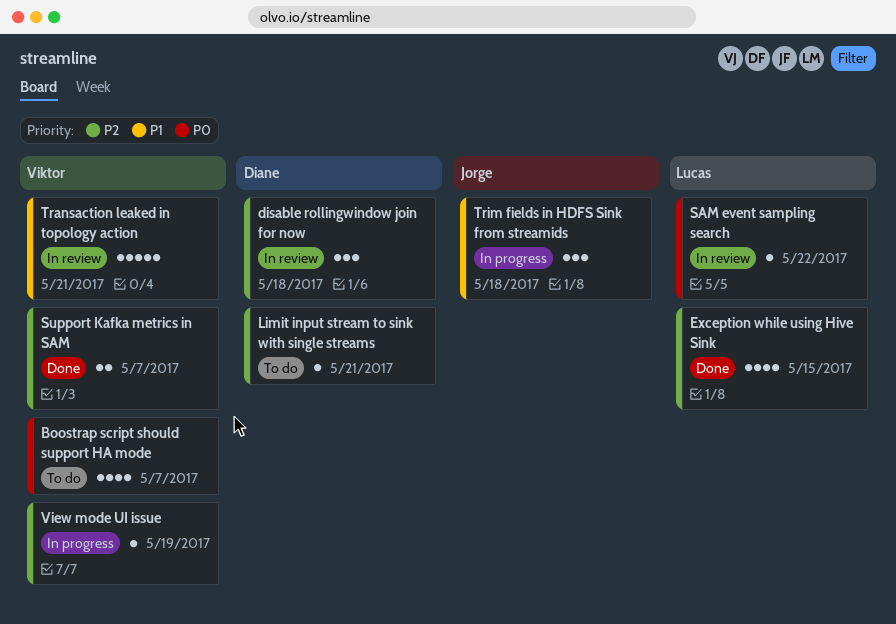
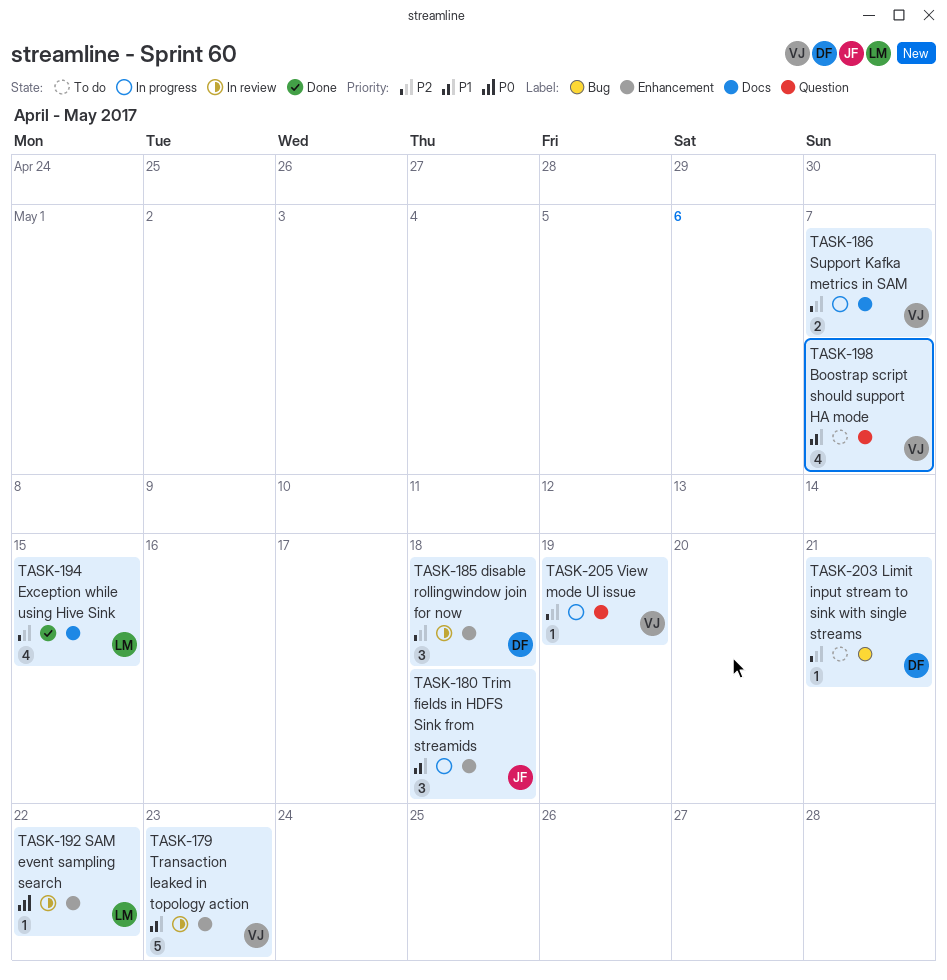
Boostrap script should support HA mode, priority: P0 -> P1
Support Kafka metrics in SAM, status: Done -> In progress
Transaction leaked in topology action, due: May 21 -> May 23

